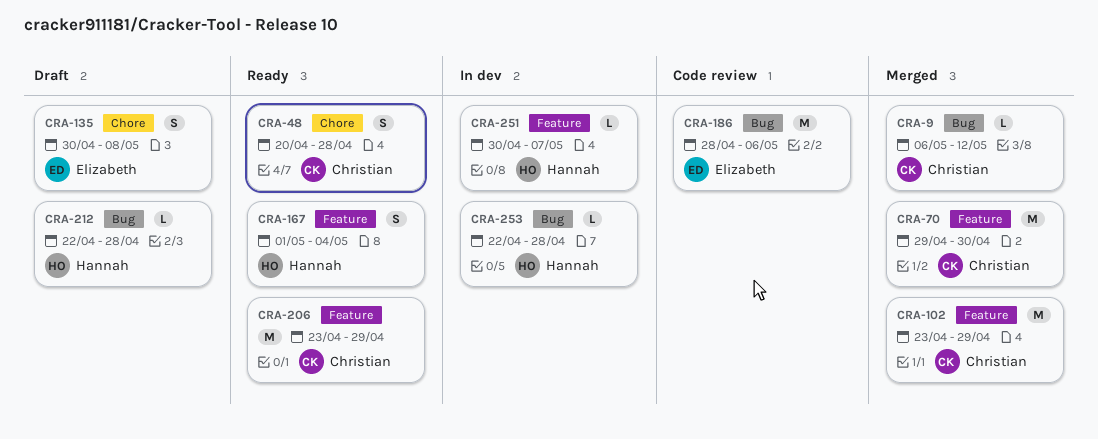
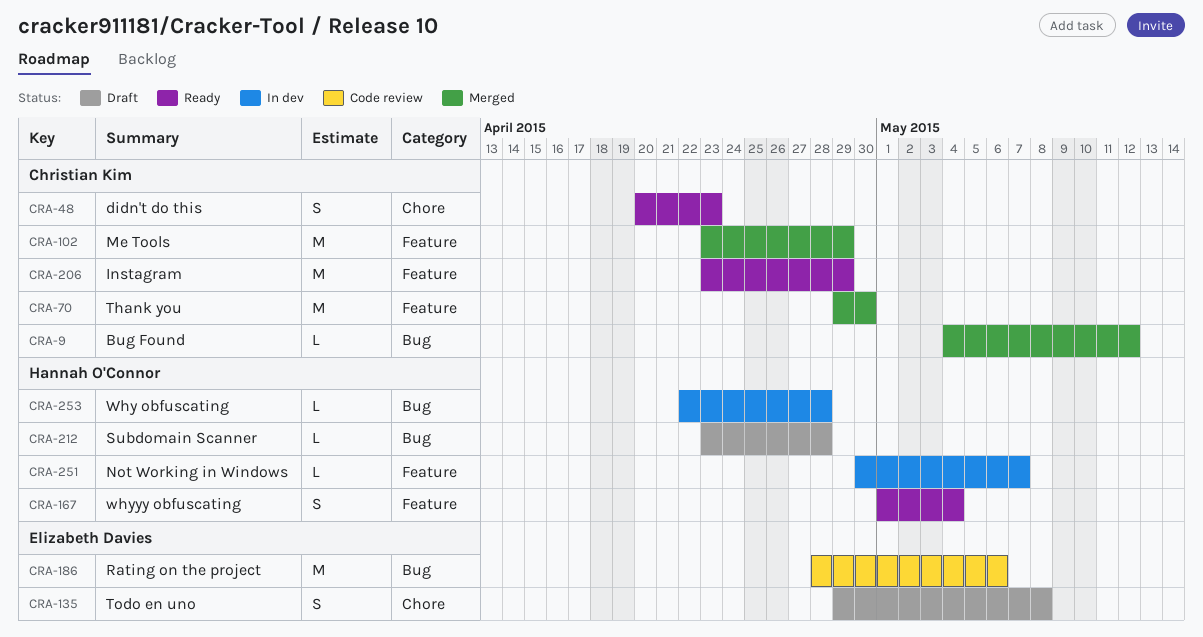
CRA-9, start: May 6 -> May 4
CRA-48, due: Apr 28 -> Apr 23
CRA-135, start: Apr 30 -> Apr 29
CRA-212, start: Apr 22 -> Apr 23

